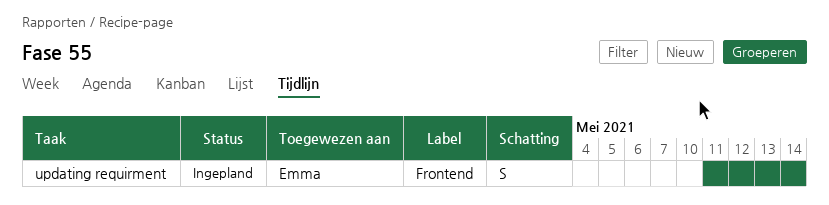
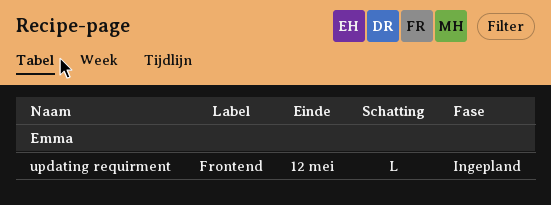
updating requirment, estimate: S -> L
updating requirment, due: May 14 -> May 12

